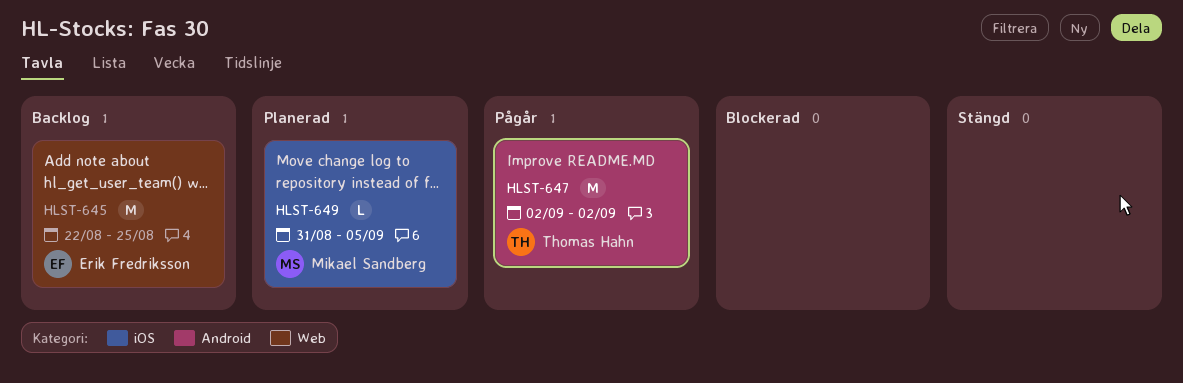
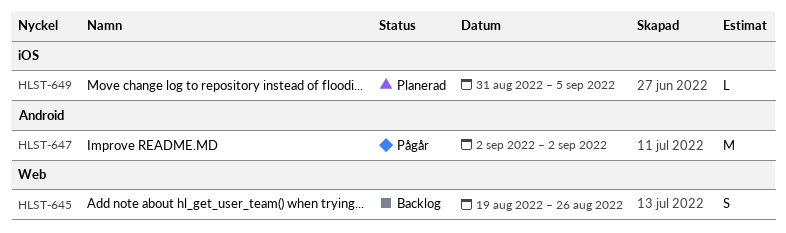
HLST-645, estimate: M -> S
HLST-645, start: Aug 22 -> Aug 19
HLST-645, due: Aug 25 -> Aug 26

